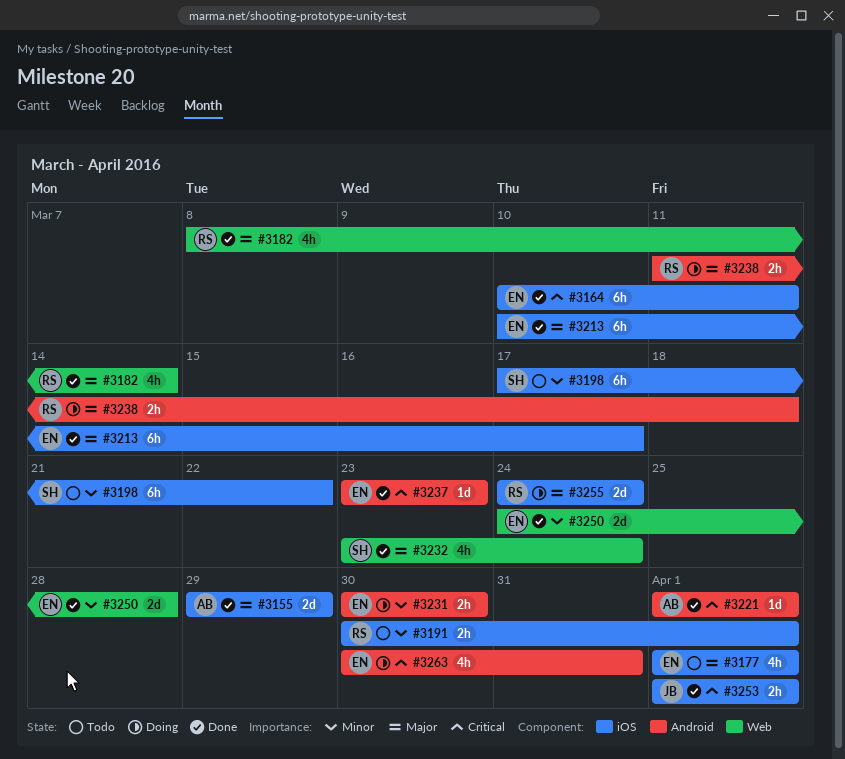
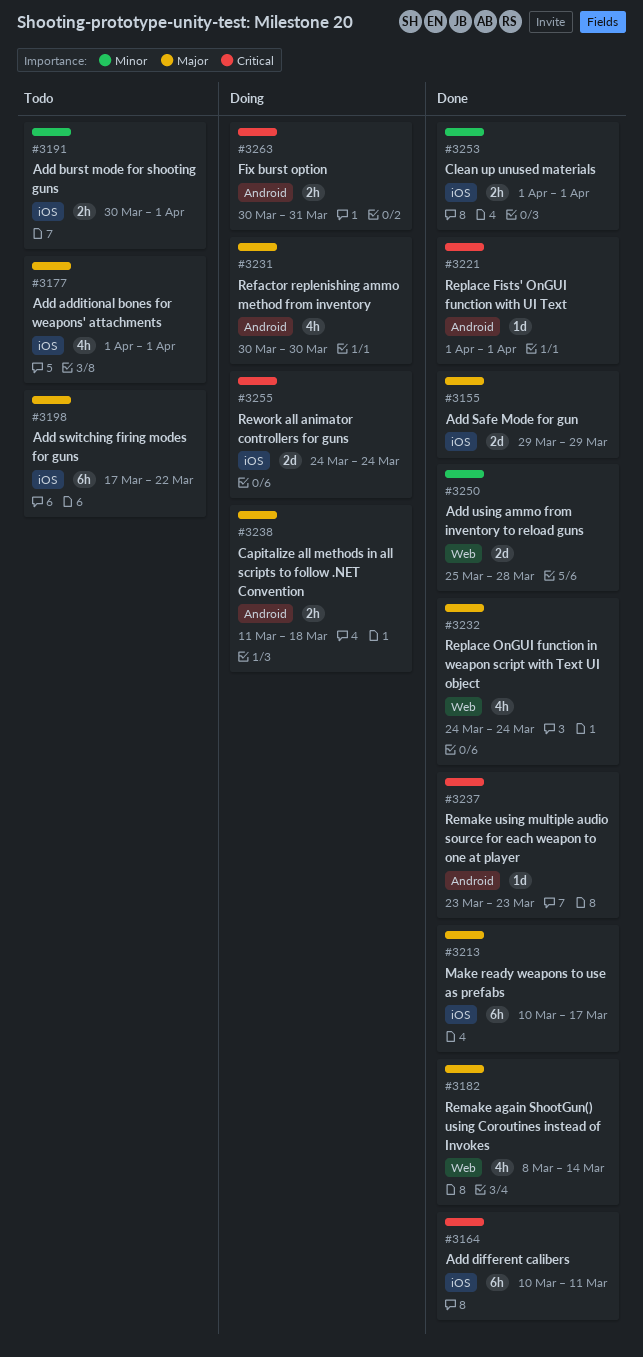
#3198, priority: Minor -> Major
#3231, priority: Minor -> Major
#3231, estimate: 2h -> 4h
#3232, start: Mar 23 -> Mar 24
#3250, start: Mar 24 -> Mar 25
#3253, priority: Critical -> Minor
#3255, priority: Major -> Critical
#3263, estimate: 4h -> 2h

